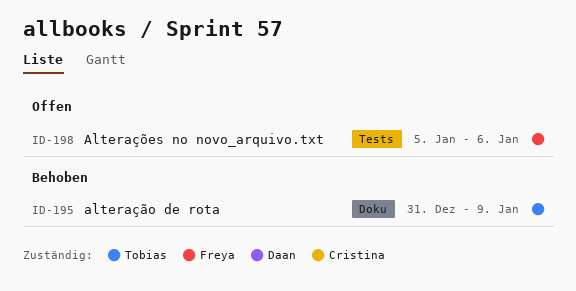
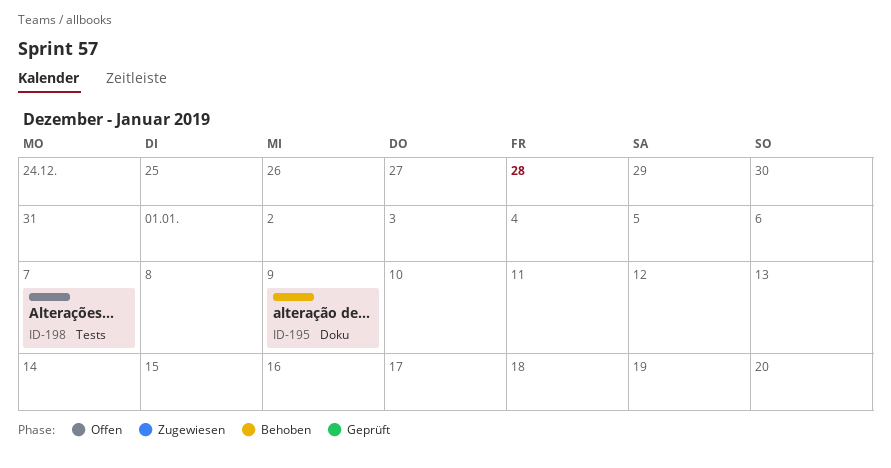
ID-198, due: Jan 6 -> Jan 7

